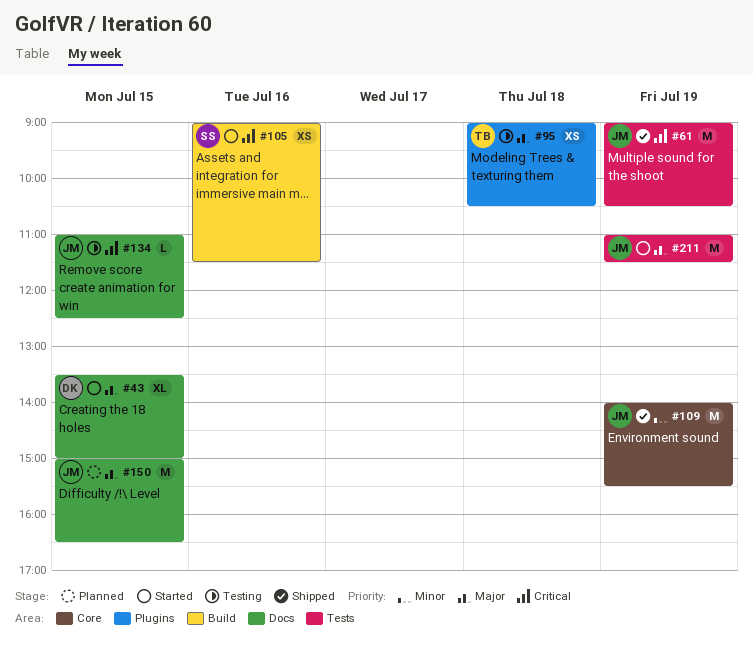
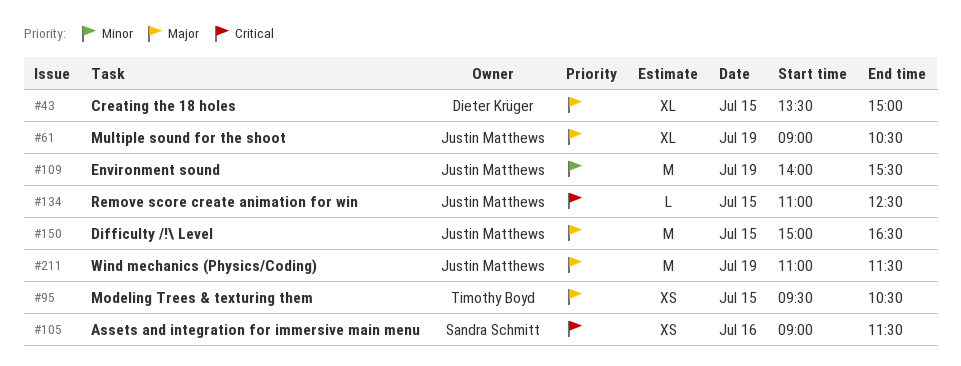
#61, priority: Critical -> Major
#61, estimate: M -> XL
#95, day: Jul 18 -> Jul 15
#95, begins: 09:00 -> 09:30

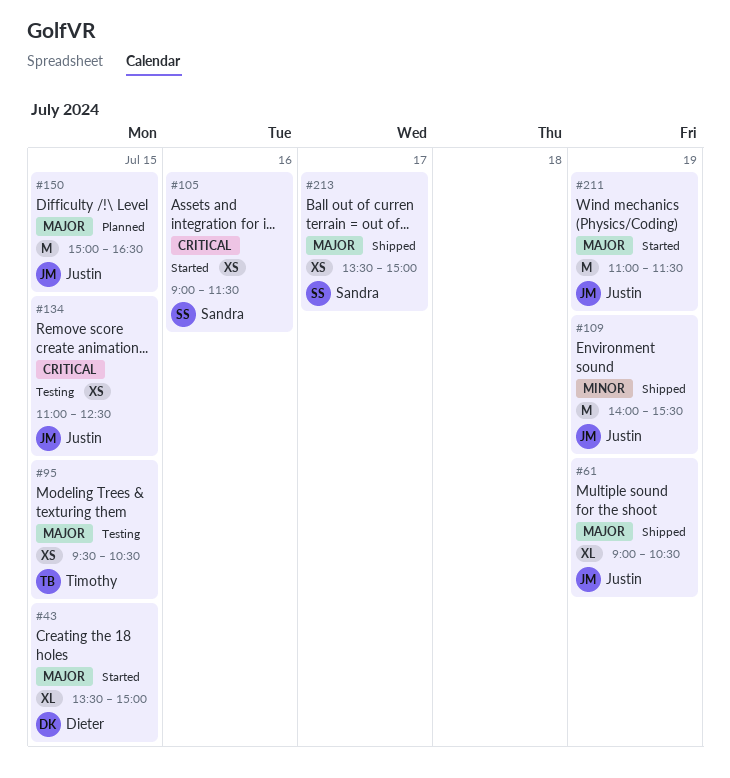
#134, estimate: L -> XS
#213: none -> present

